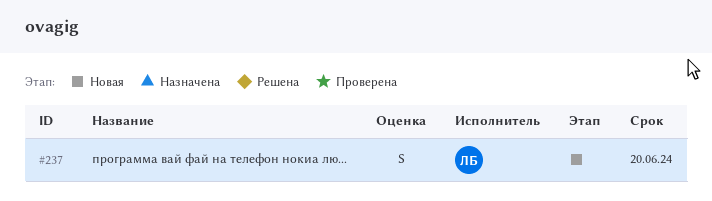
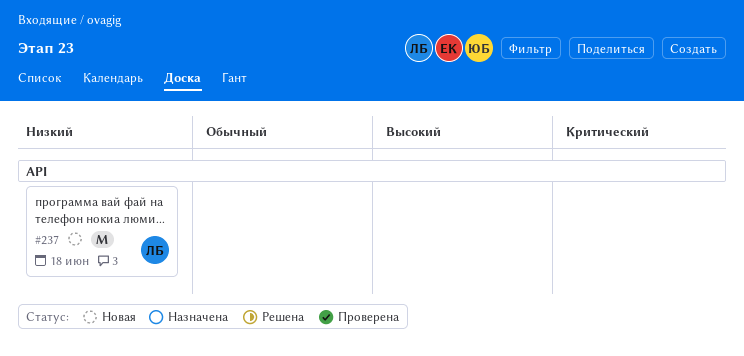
#237, estimate: S -> M
#237, due: Jun 20 -> Jun 18

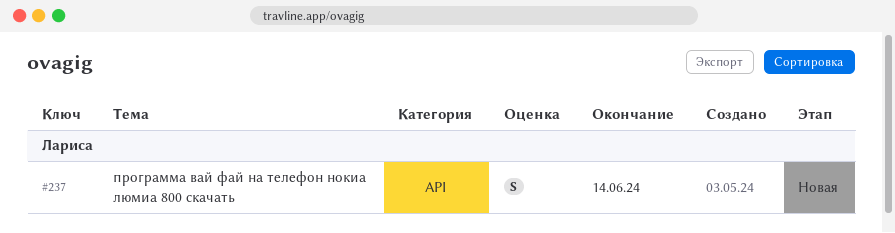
#237, estimate: M -> S
#237, due: Jun 18 -> Jun 14

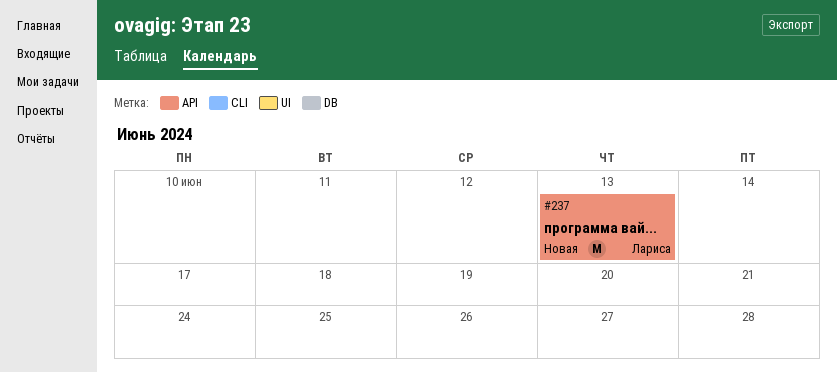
#237, estimate: S -> M
#237, due: Jun 14 -> Jun 13

